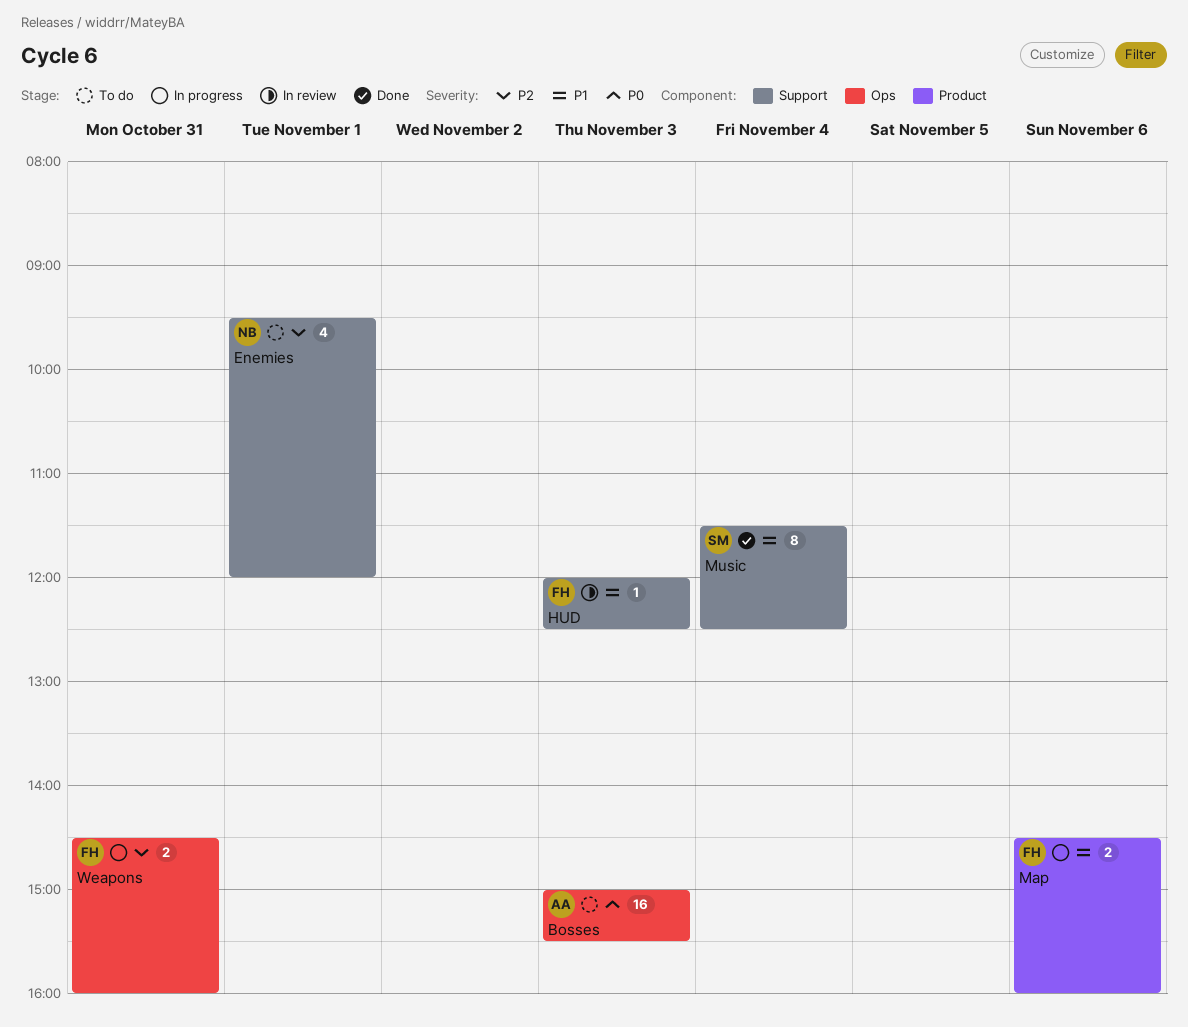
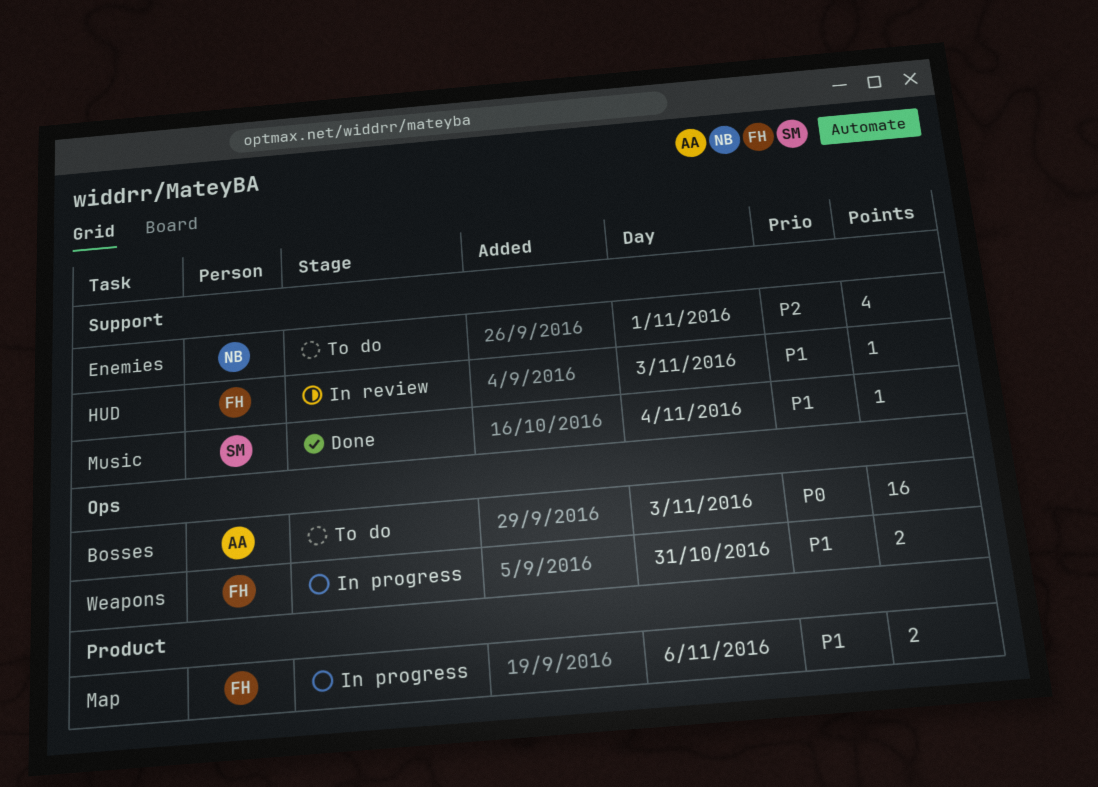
Music, estimate: 8 -> 1
Weapons, priority: P2 -> P1

